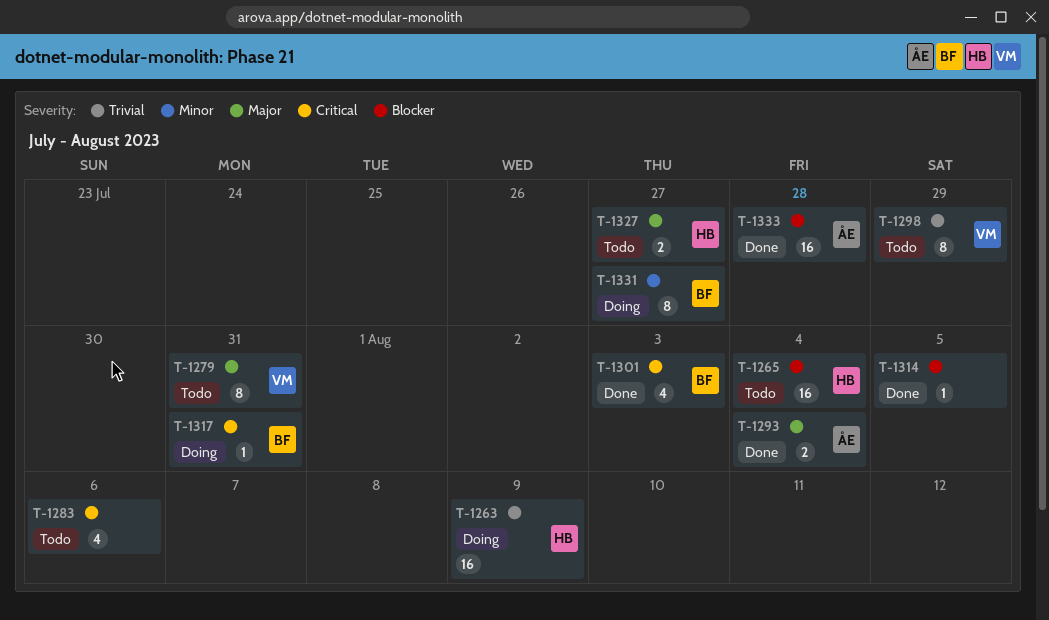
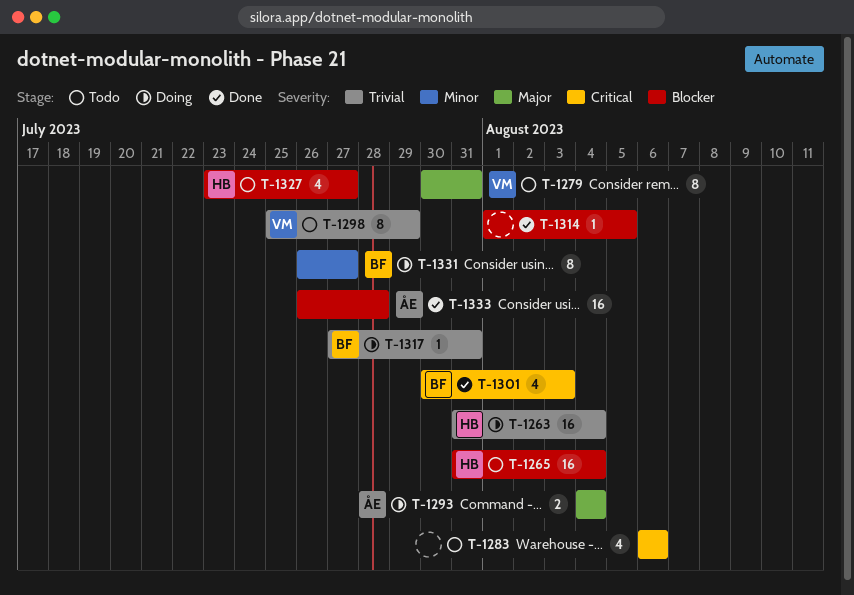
T-1263, due: Aug 9 -> Aug 4
T-1293, status: Done -> Doing
T-1317, priority: Critical -> Trivial
T-1327, priority: Major -> Blocker
T-1327, estimate: 2 -> 4

